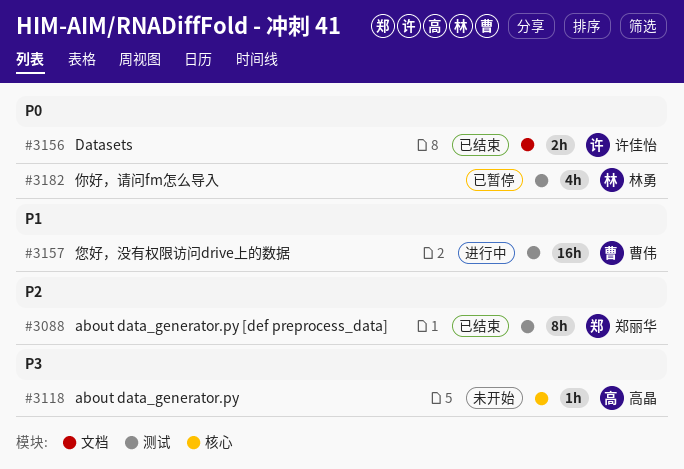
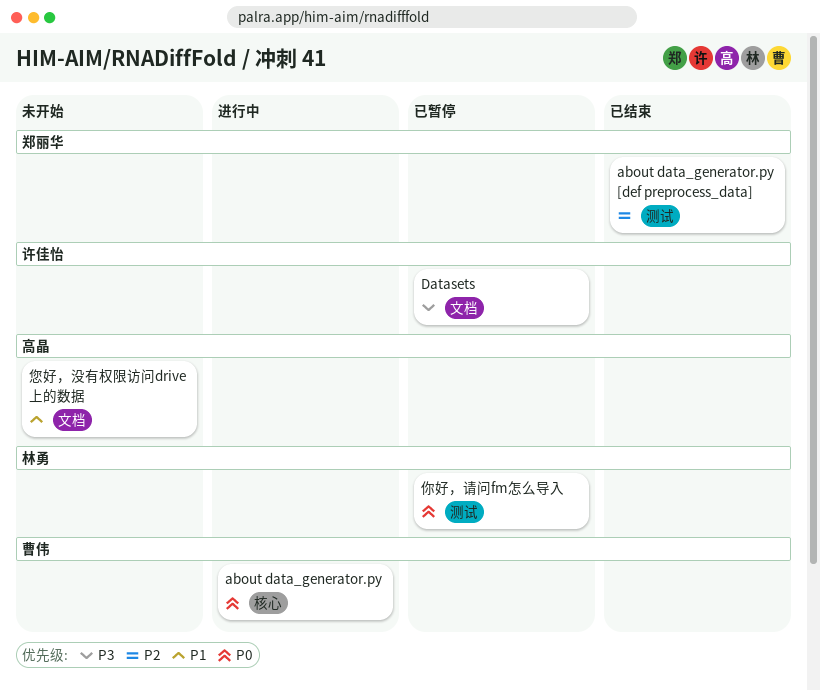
about data_generator.py, status: 未开始 -> 进行中
about data_generator.py, owner: 高晶 -> 曹伟
about data_generator.py, priority: P3 -> P0
Datasets, status: 已结束 -> 已暂停
Datasets, priority: P0 -> P3
您好，没有权限访问drive上的数据, status: 进行中 -> 未开始
您好，没有权限访问drive上的数据, owner: 曹伟 -> 高晶
您好，没有权限访问drive上的数据, label: 测试 -> 文档

